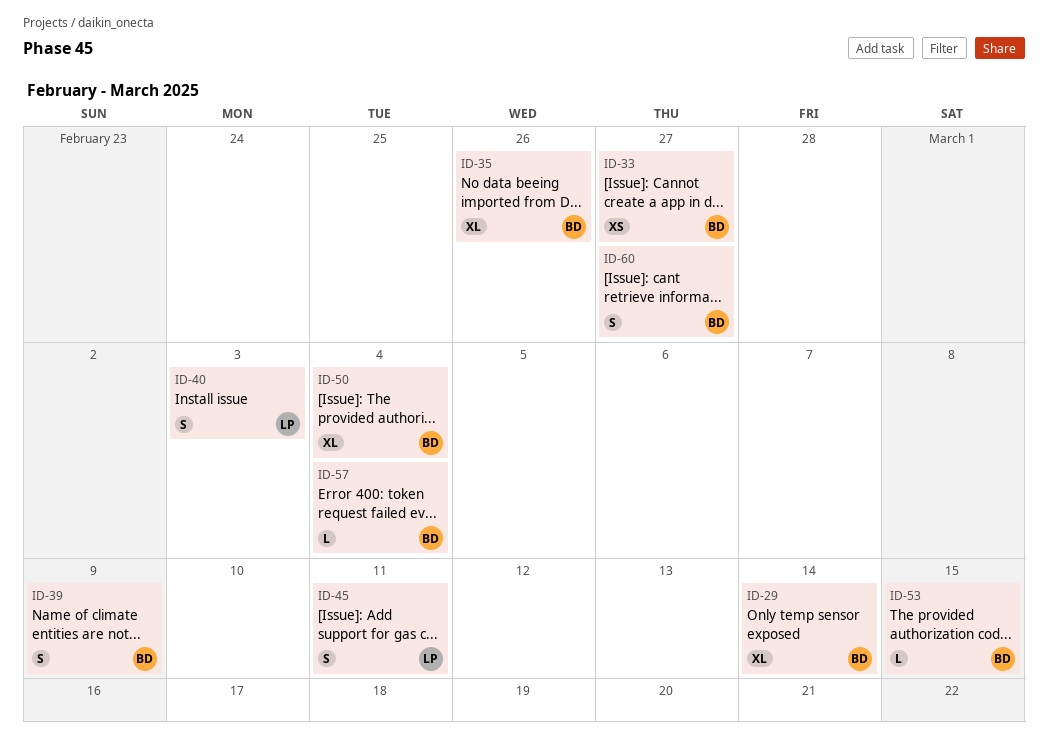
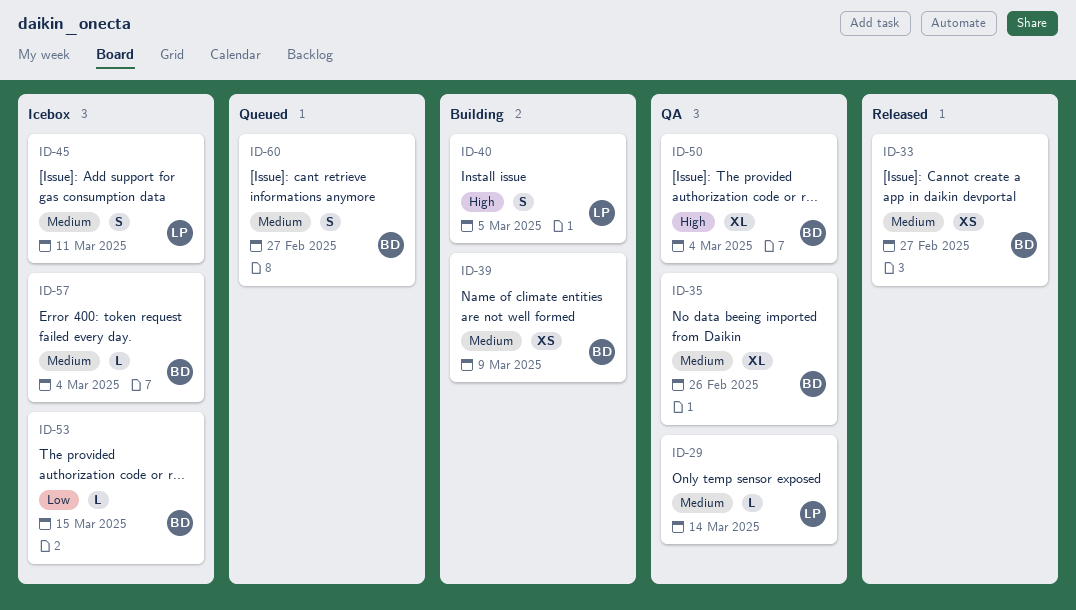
ID-29, owner: BD -> LP
ID-29, estimate: XL -> L
ID-39, estimate: S -> XS
ID-40, due: Mar 3 -> Mar 5

